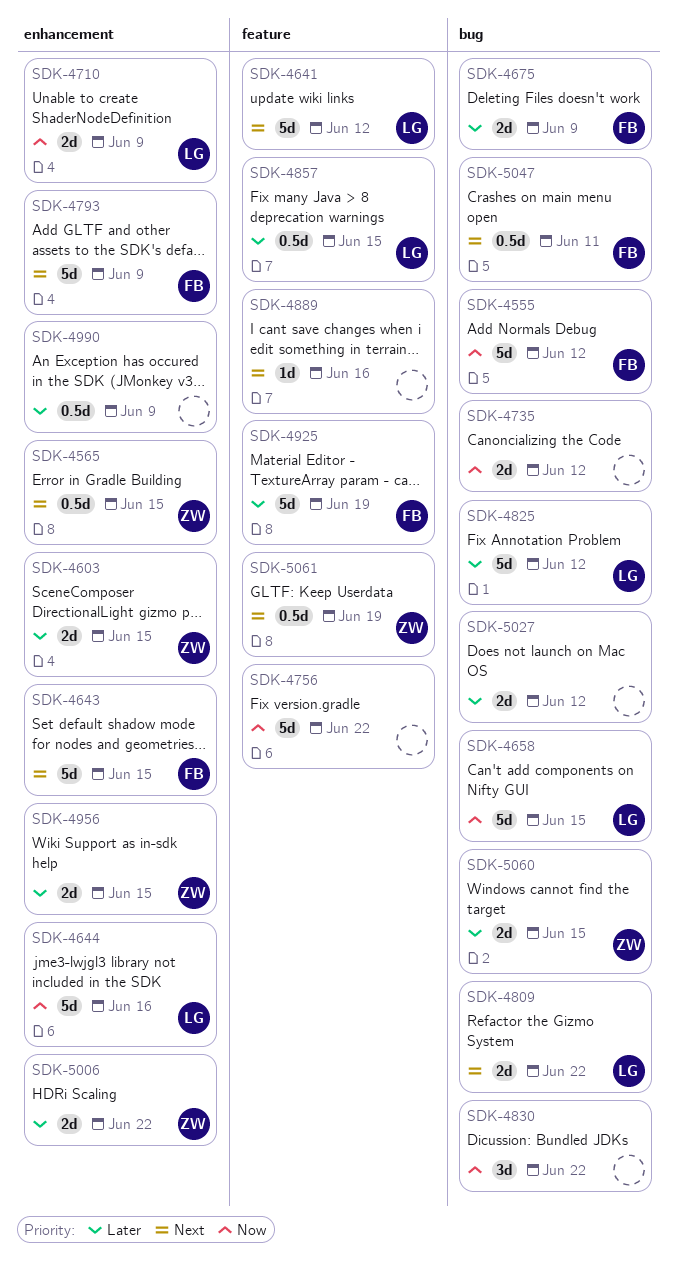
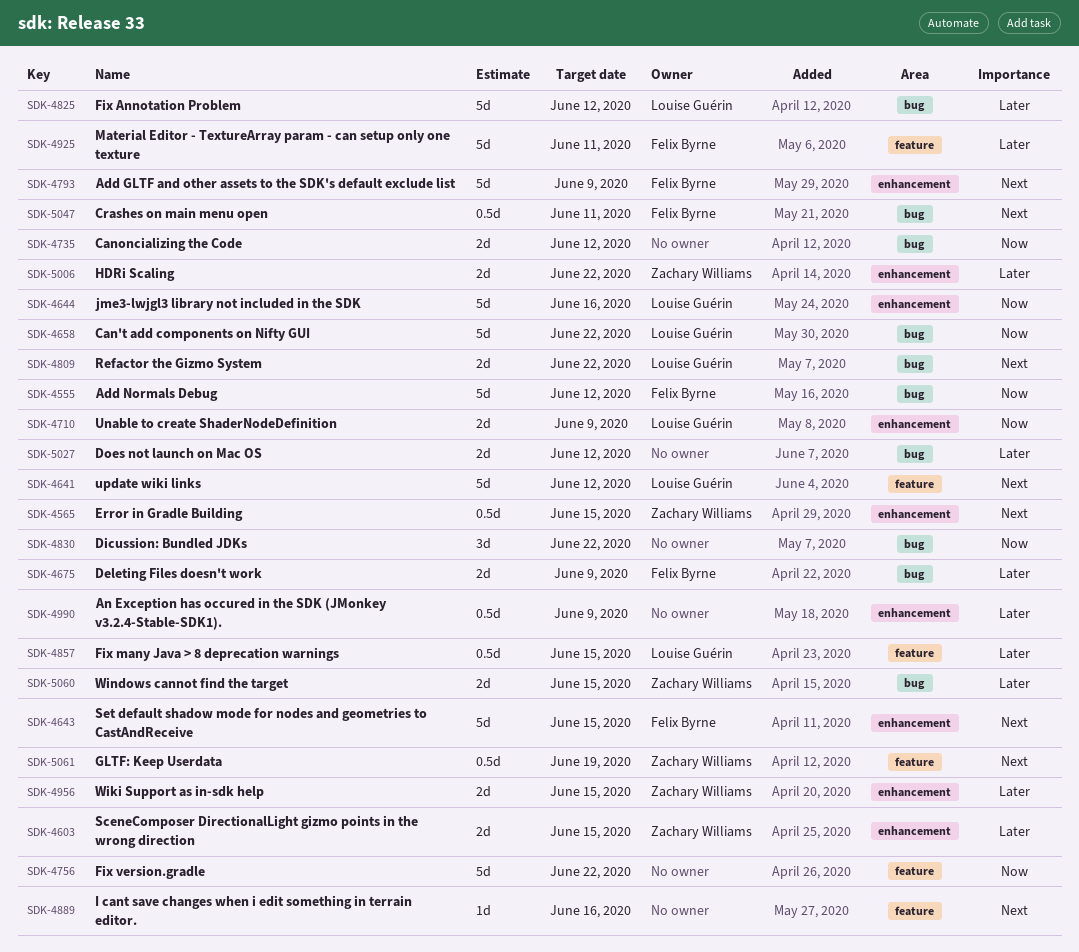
SDK-4658, due: Jun 15 -> Jun 22
SDK-4925, due: Jun 19 -> Jun 11

